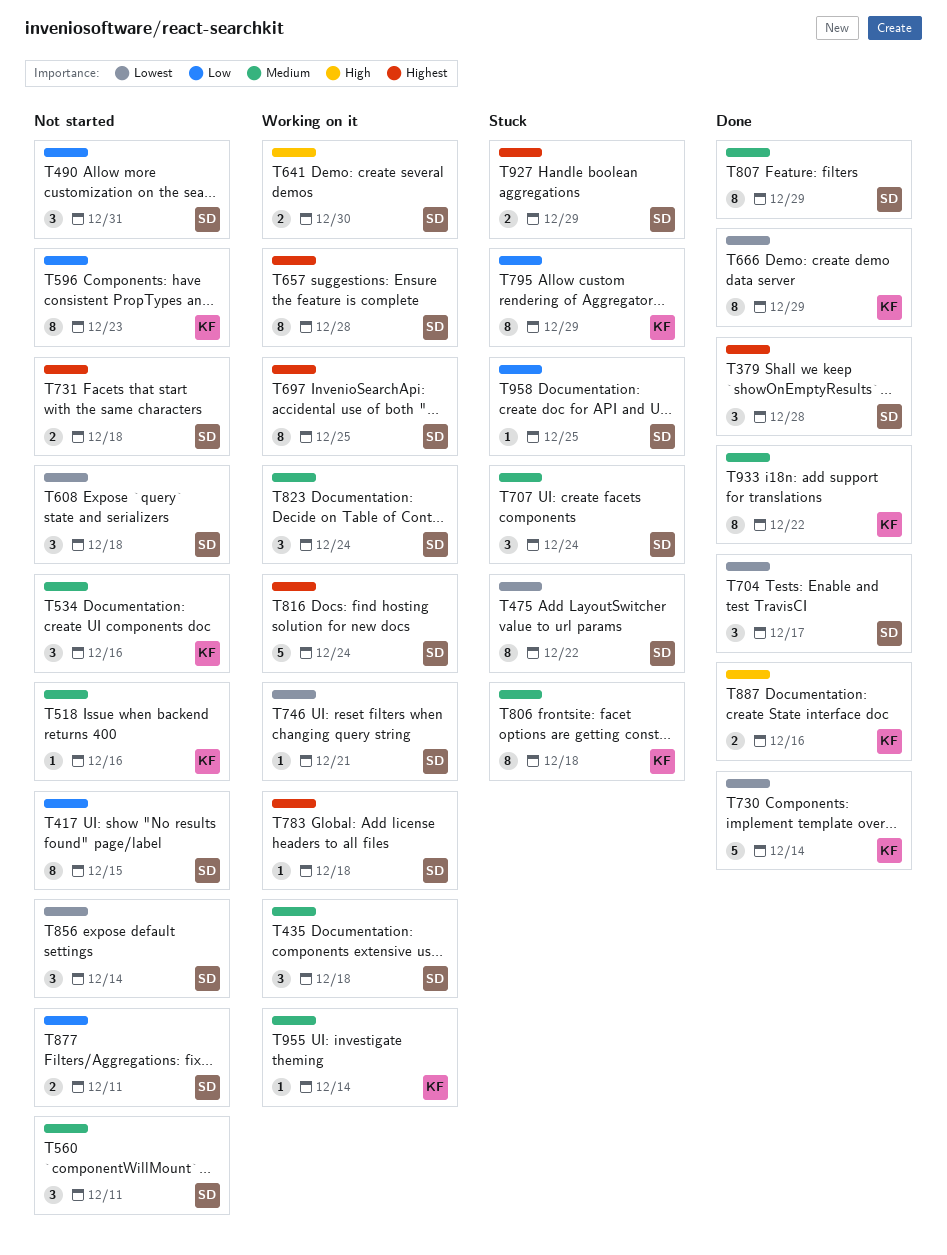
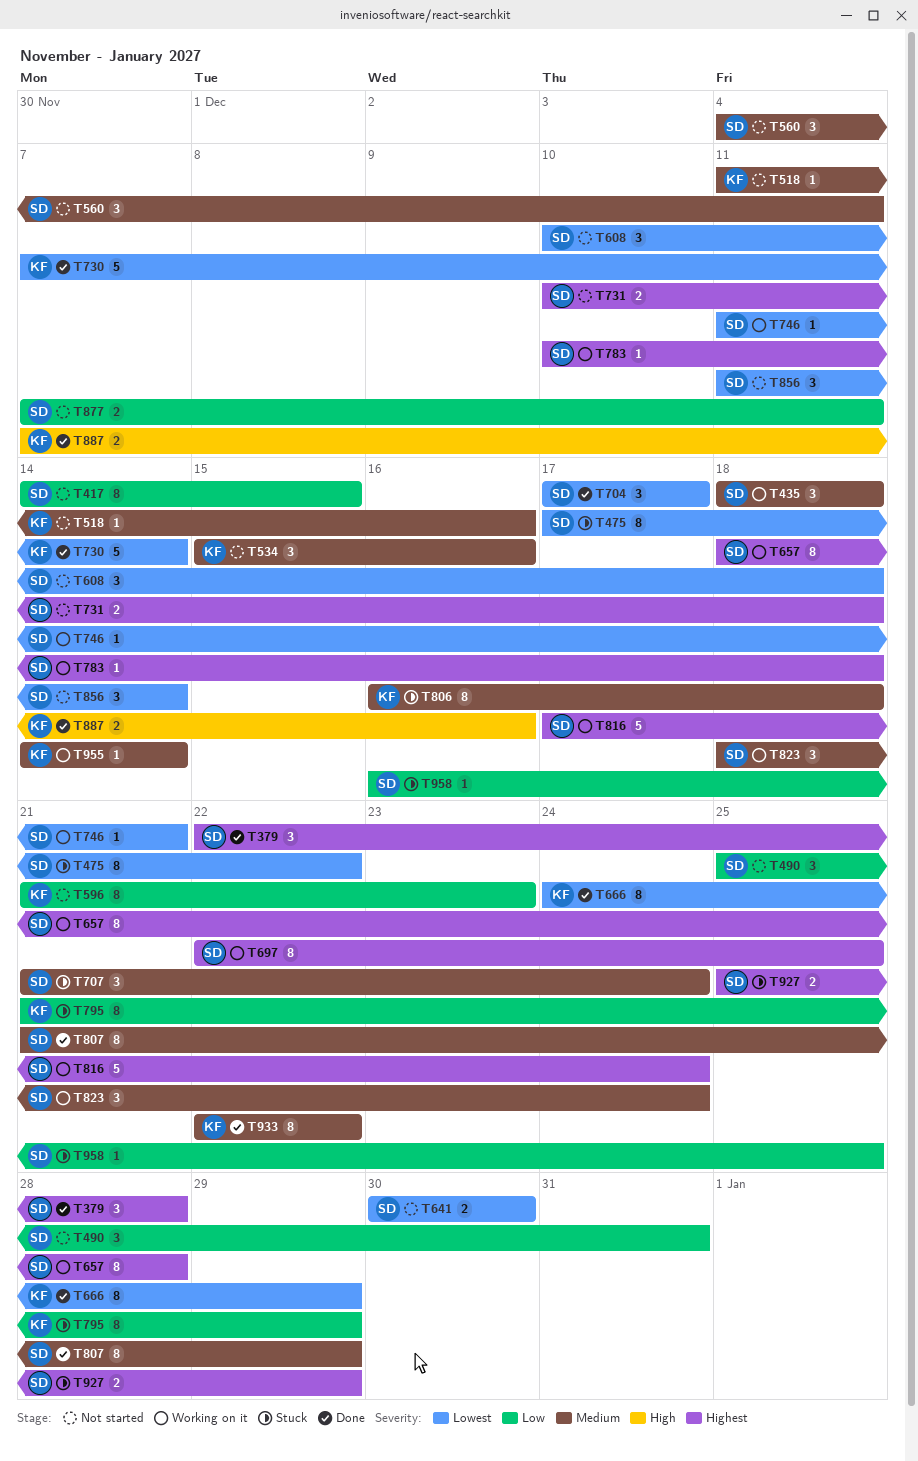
T641, status: Working on it -> Not started
T641, priority: High -> Lowest

